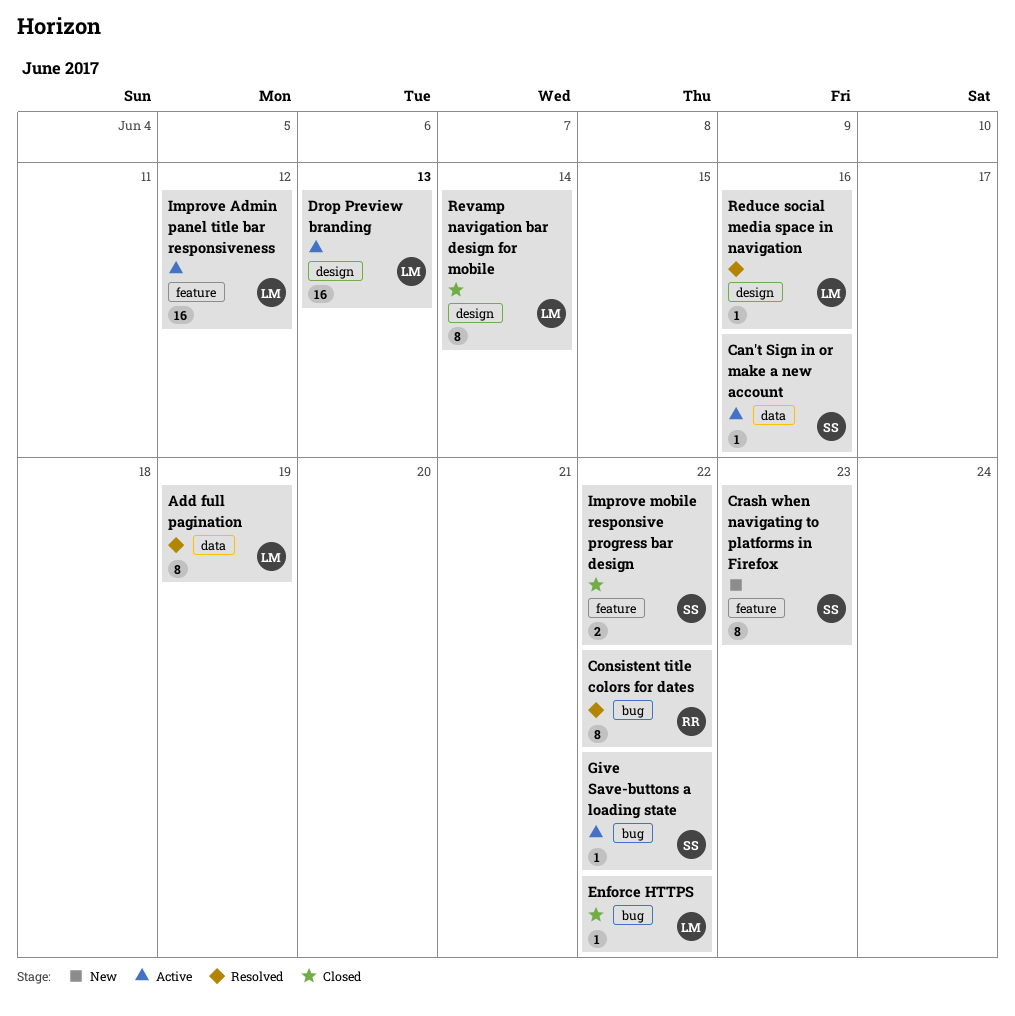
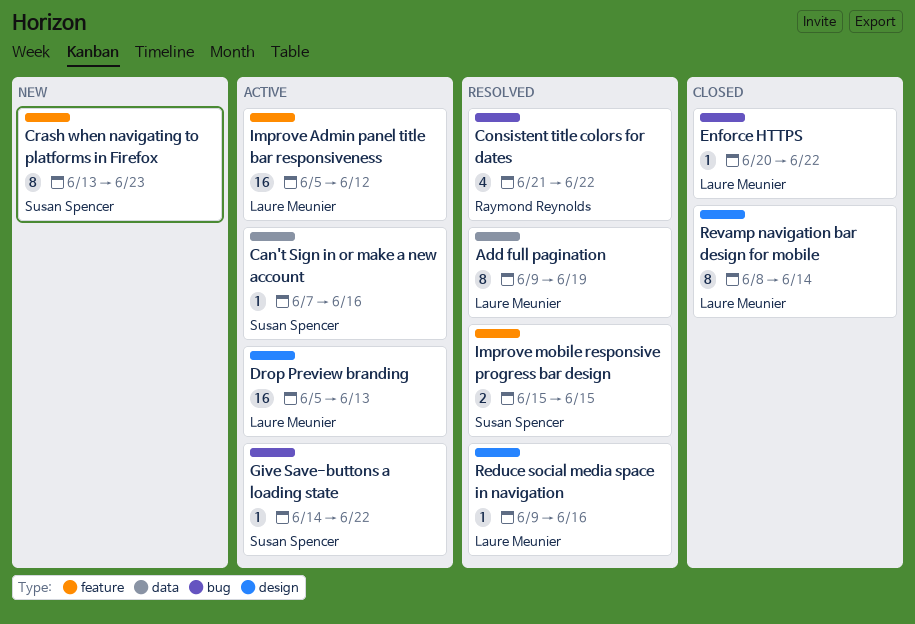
Consistent title colors for dates, estimate: 8 -> 4
Improve mobile responsive progress bar design, status: Closed -> Resolved
Improve mobile responsive progress bar design, due: Jun 22 -> Jun 15

